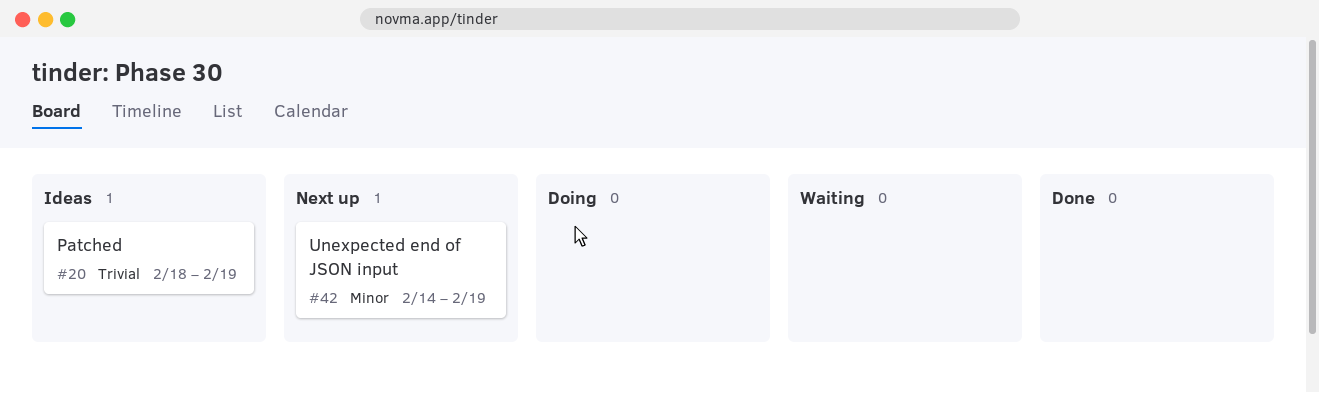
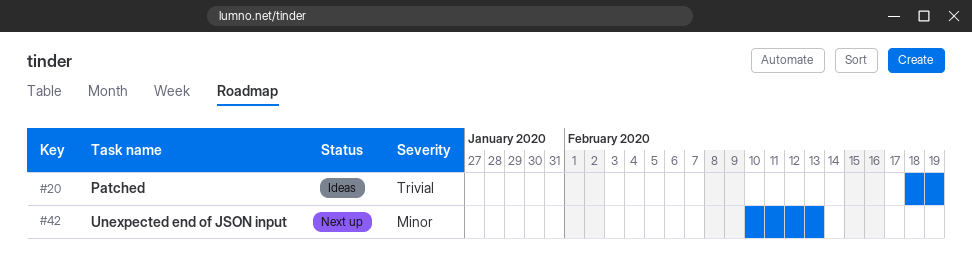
#42, start: Feb 14 -> Feb 10
#42, due: Feb 19 -> Feb 13

